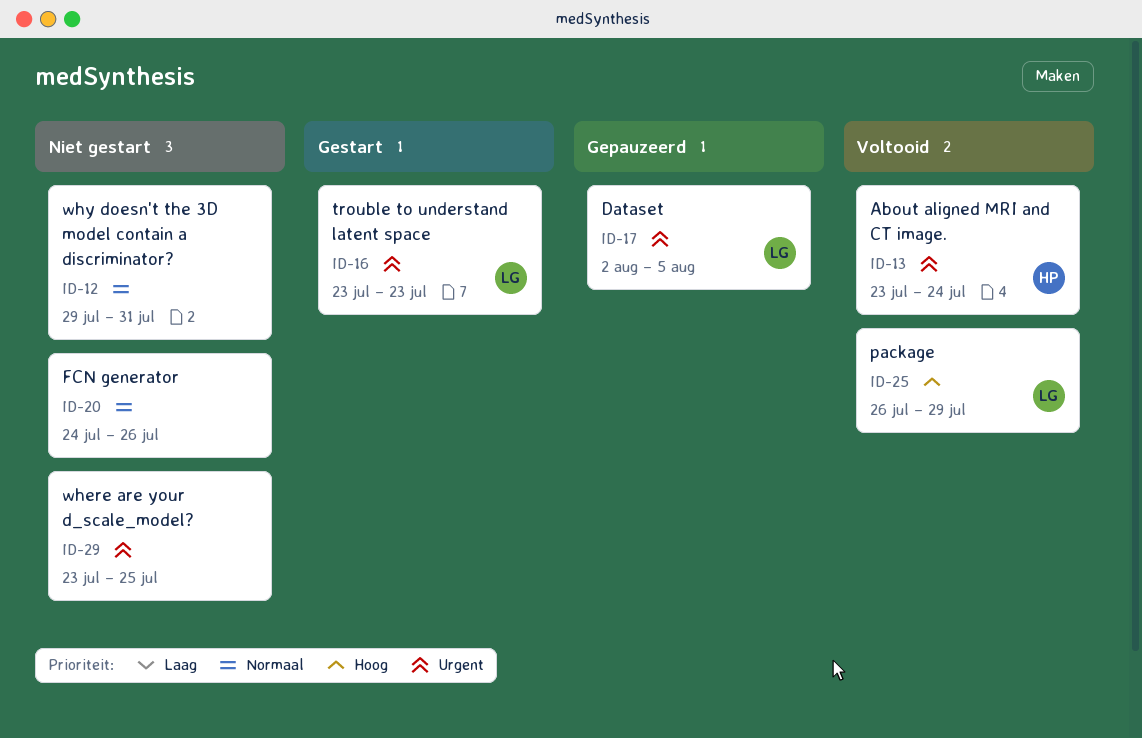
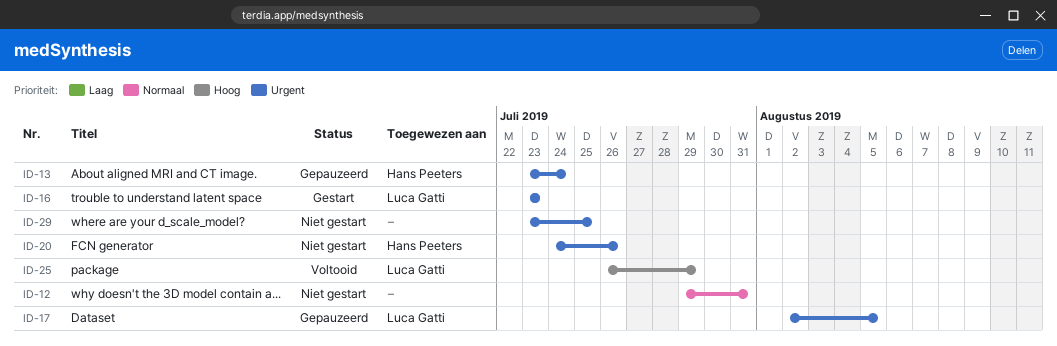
ID-13, status: Voltooid -> Gepauzeerd
ID-20, owner: none -> Hans Peeters
ID-20, priority: Normaal -> Urgent

